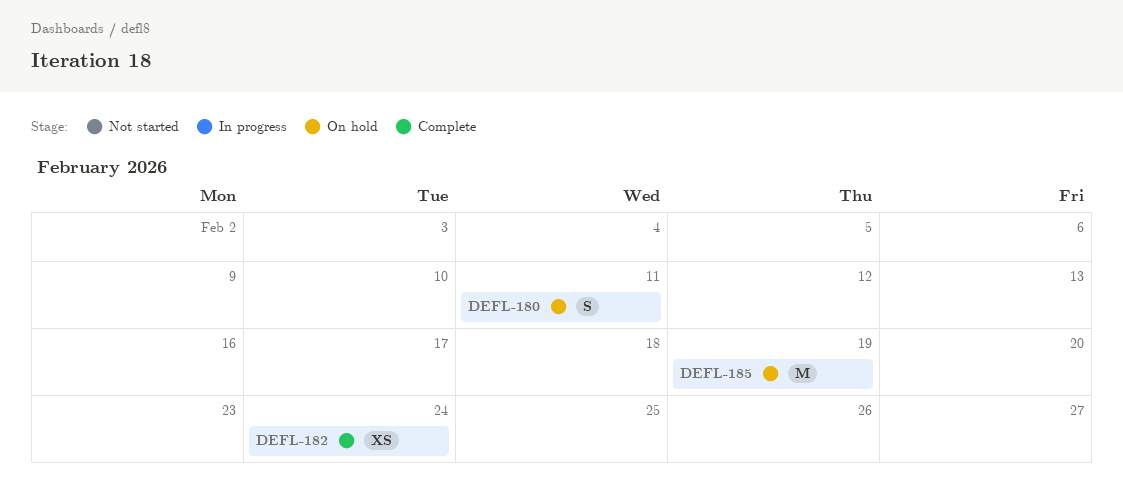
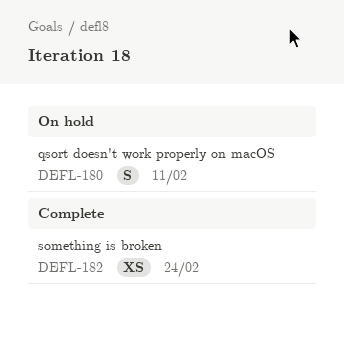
DEFL-185: present -> none

